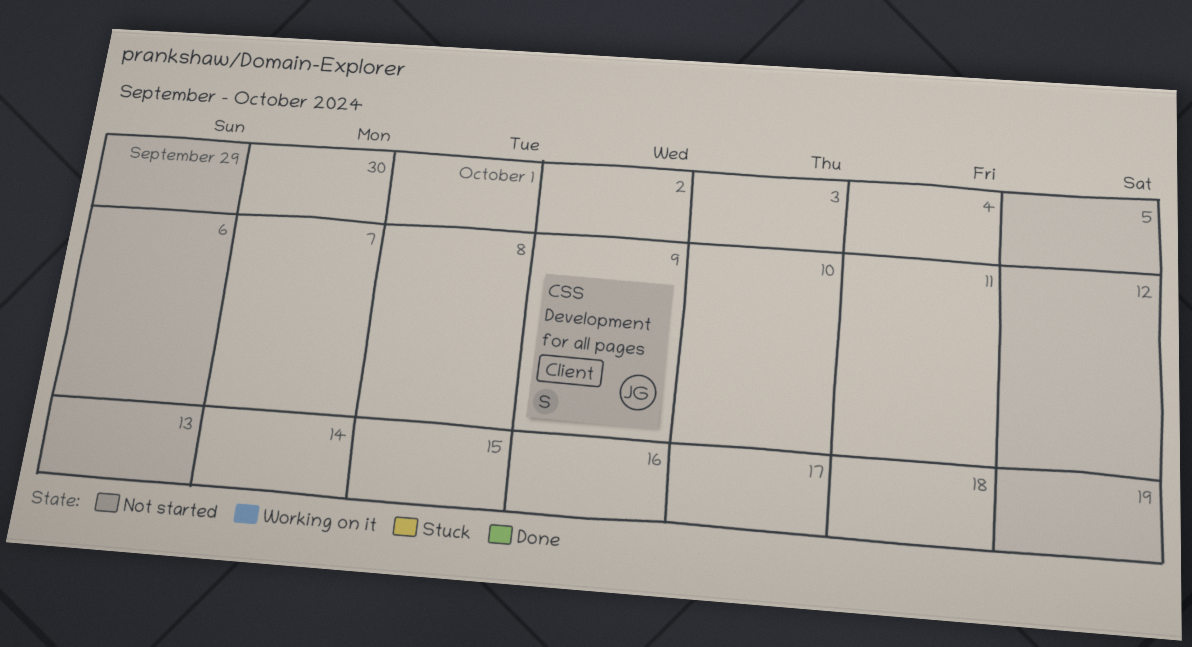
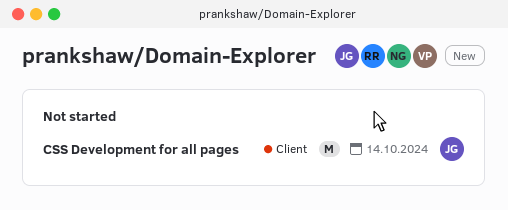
CSS Development for all pages, estimate: S -> M
CSS Development for all pages, due: Oct 9 -> Oct 14

